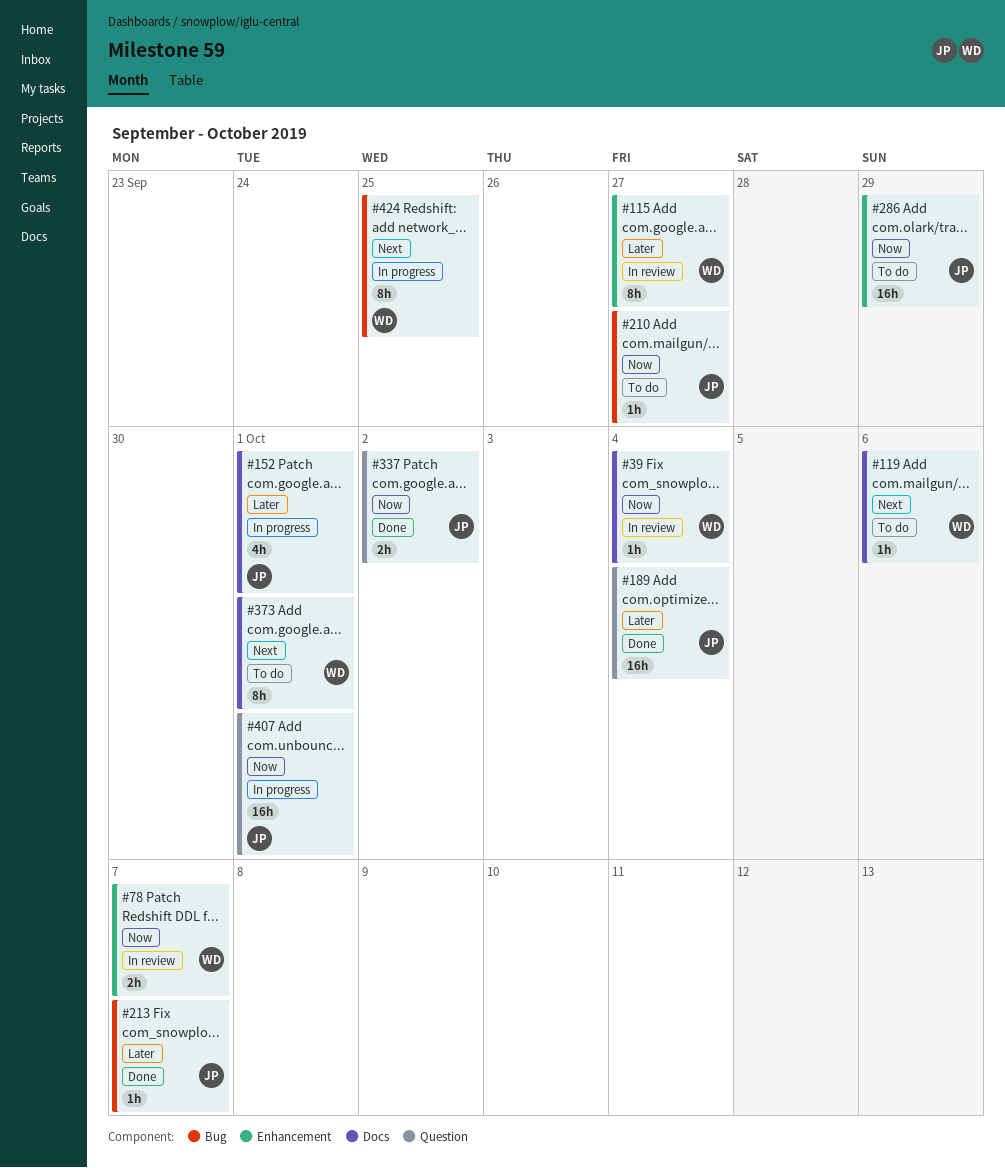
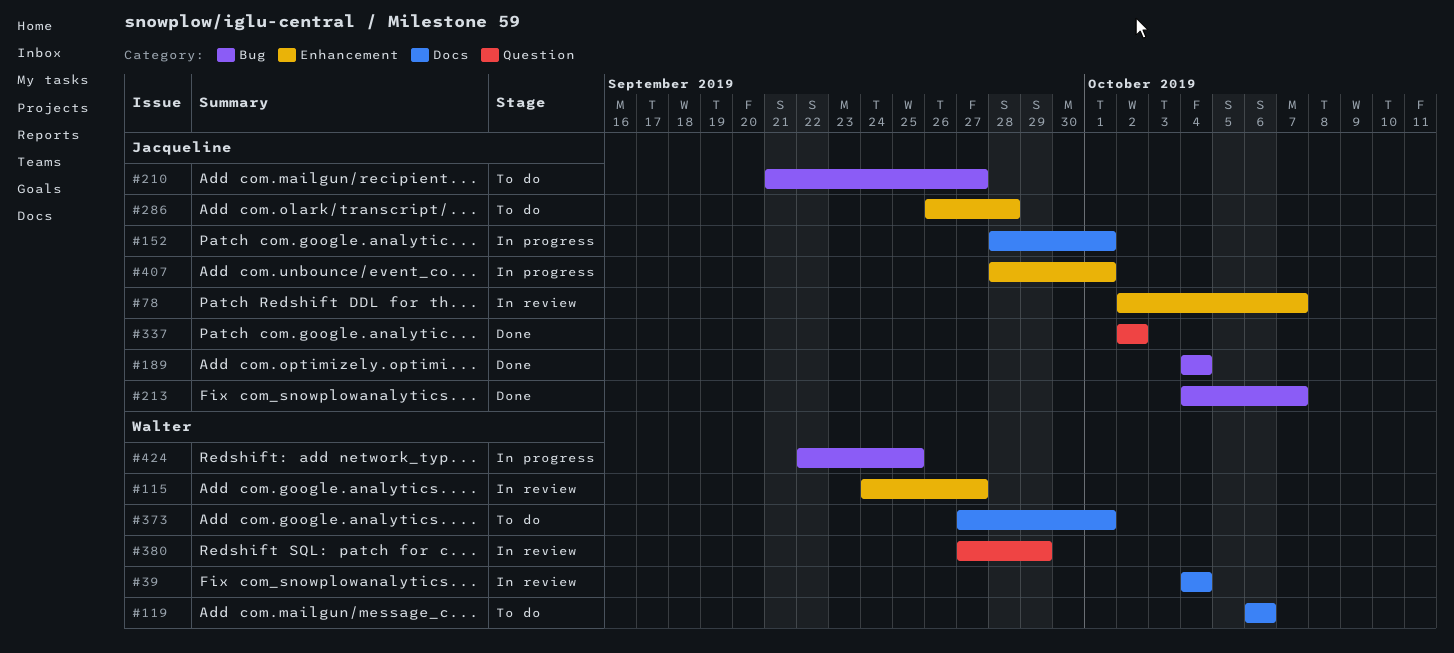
#78, owner: Walter -> Jacqueline
#189, label: Question -> Bug
#286, due: Sep 29 -> Sep 28
#380: none -> present
#407, label: Question -> Enhancement

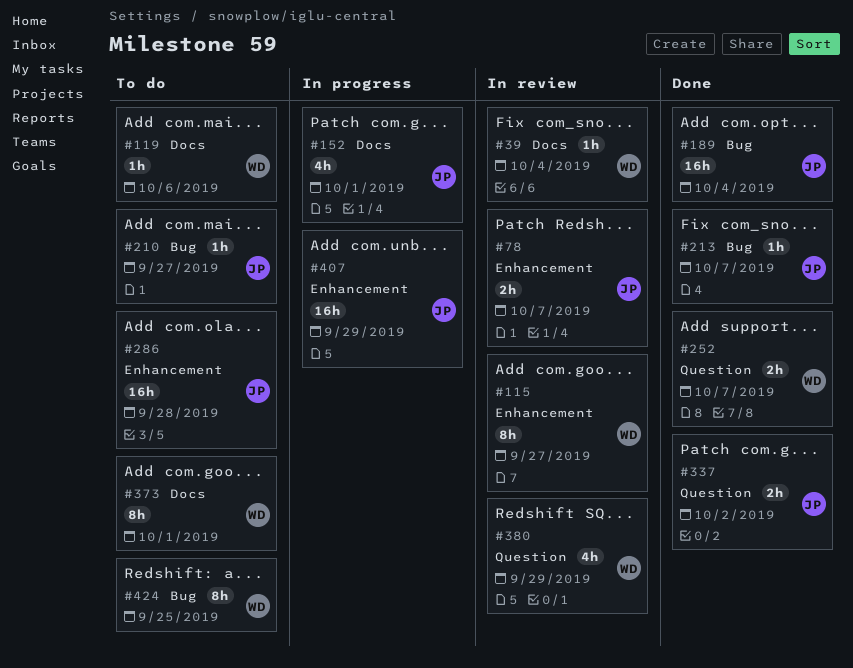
#252: none -> present
#407, due: Oct 1 -> Sep 29
#424, status: In progress -> To do

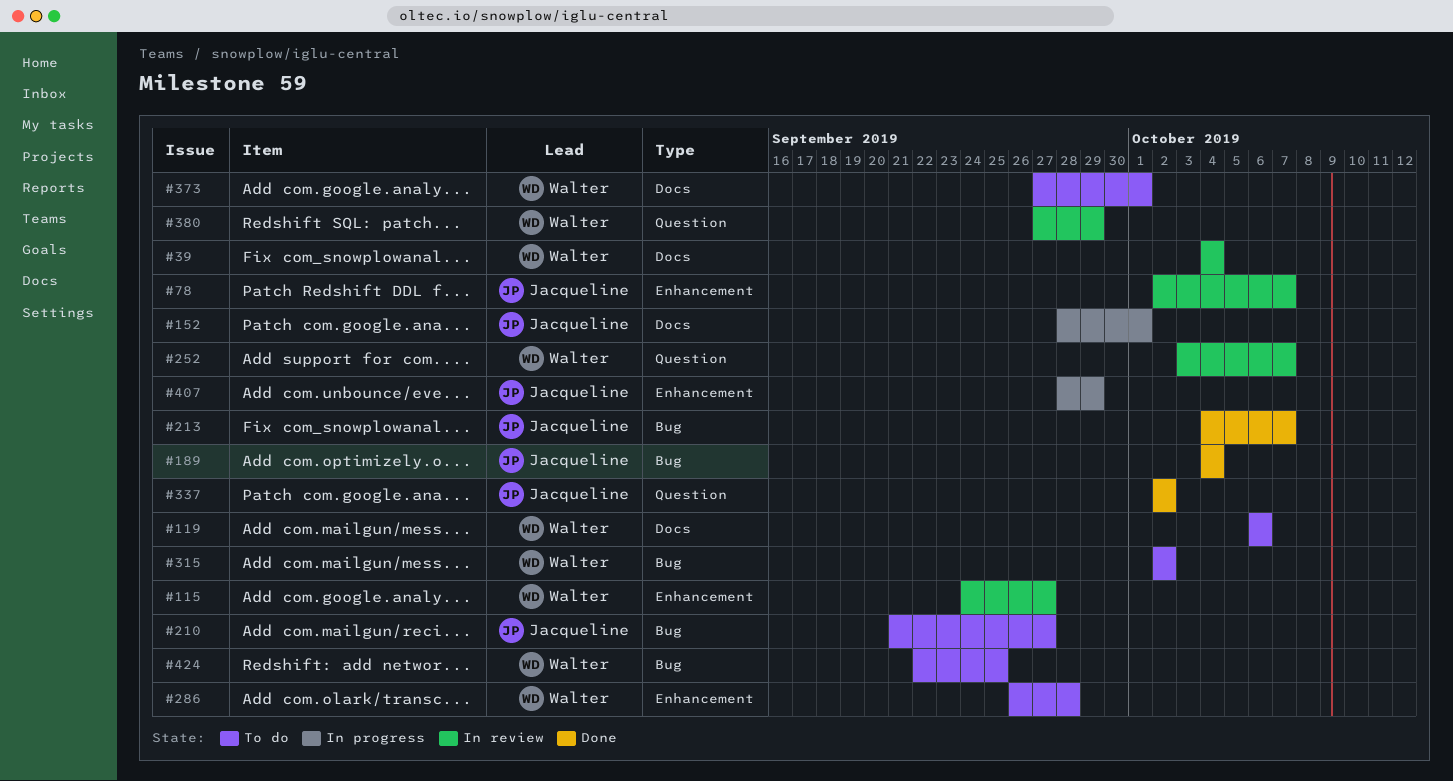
#252, status: Done -> In review
#286, owner: Jacqueline -> Walter
#315: none -> present

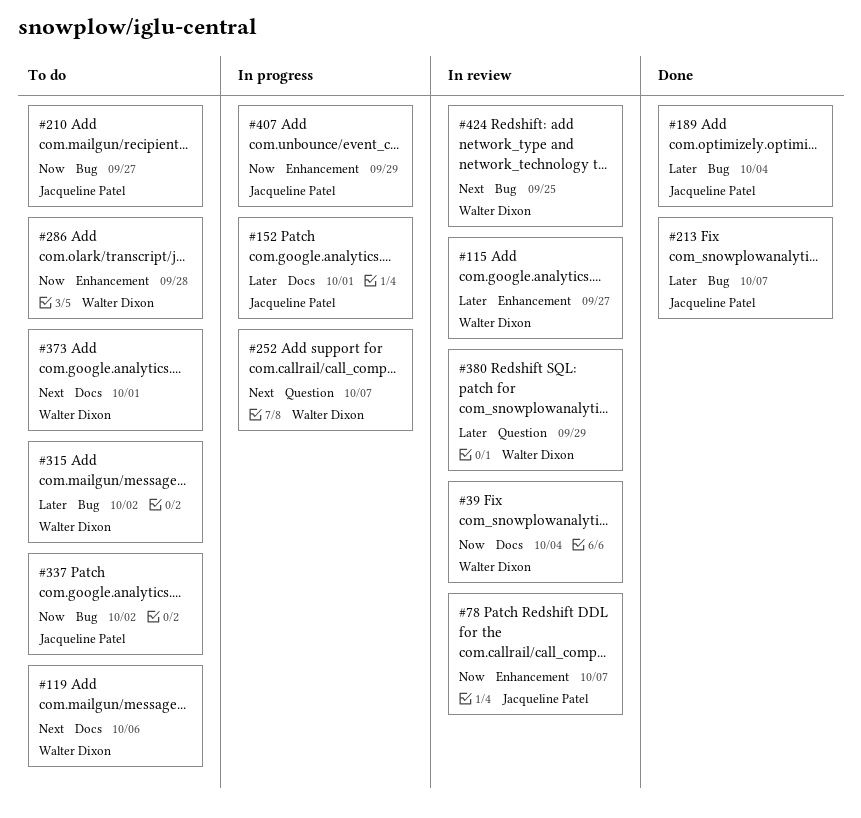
#252, status: In review -> In progress
#337, status: Done -> To do
#337, label: Question -> Bug
#424, status: To do -> In review

